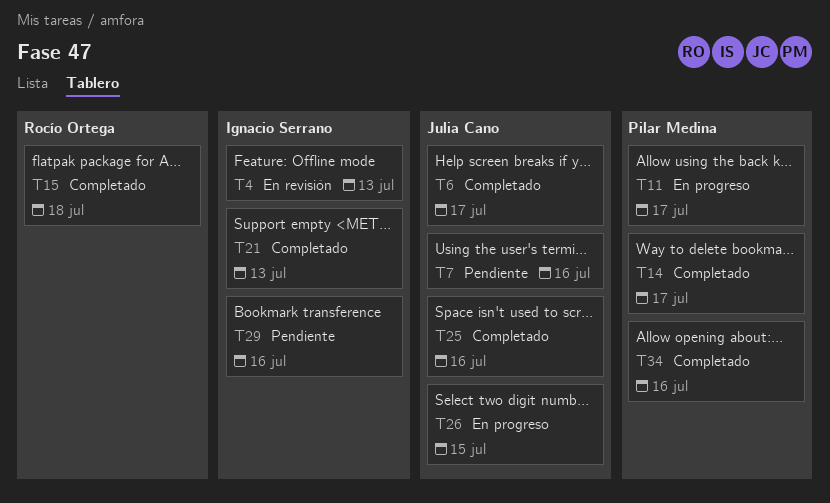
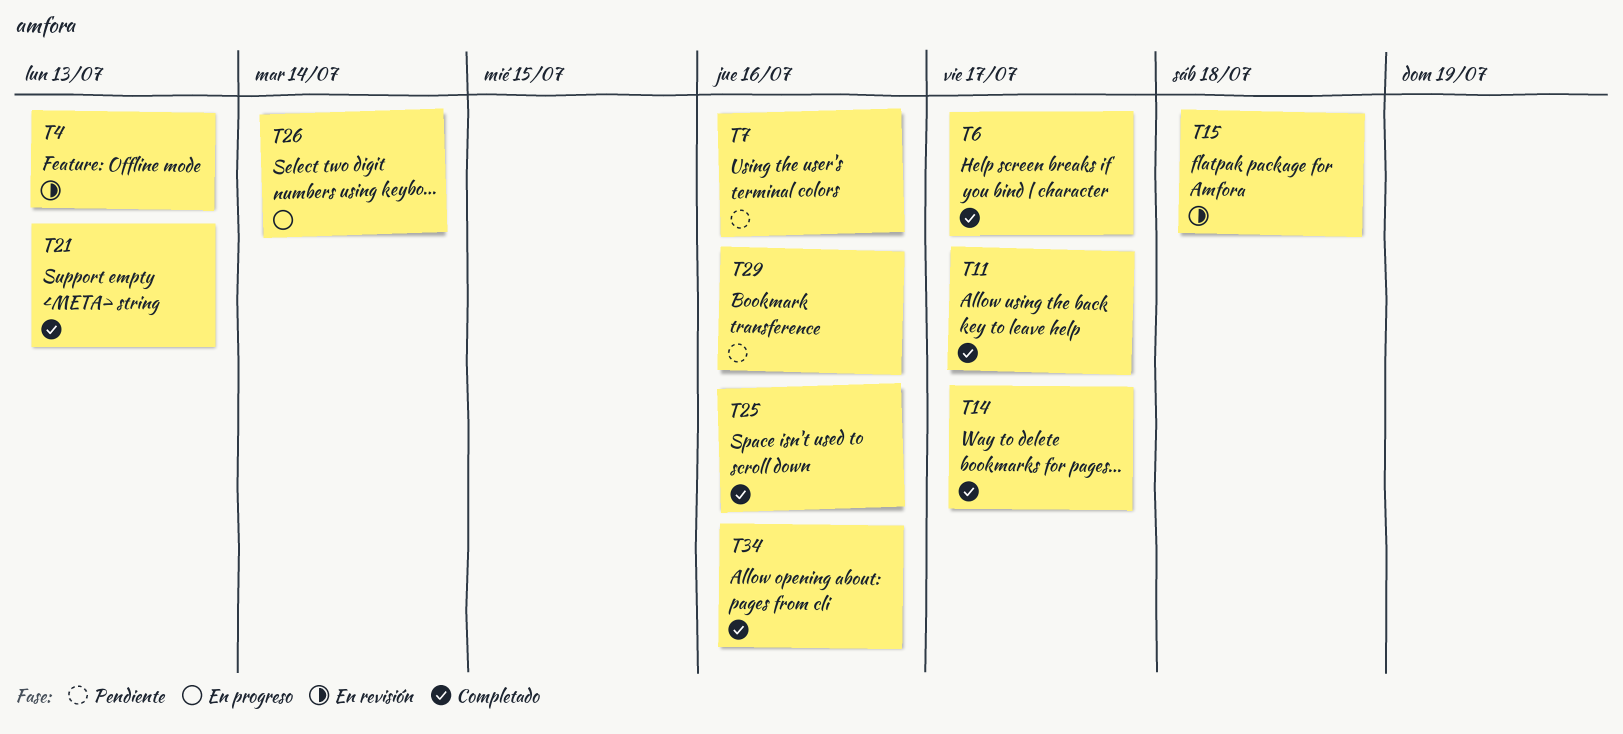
T11, status: En progreso -> Completado
T15, status: Completado -> En revisión
T26, due: Jul 15 -> Jul 14

